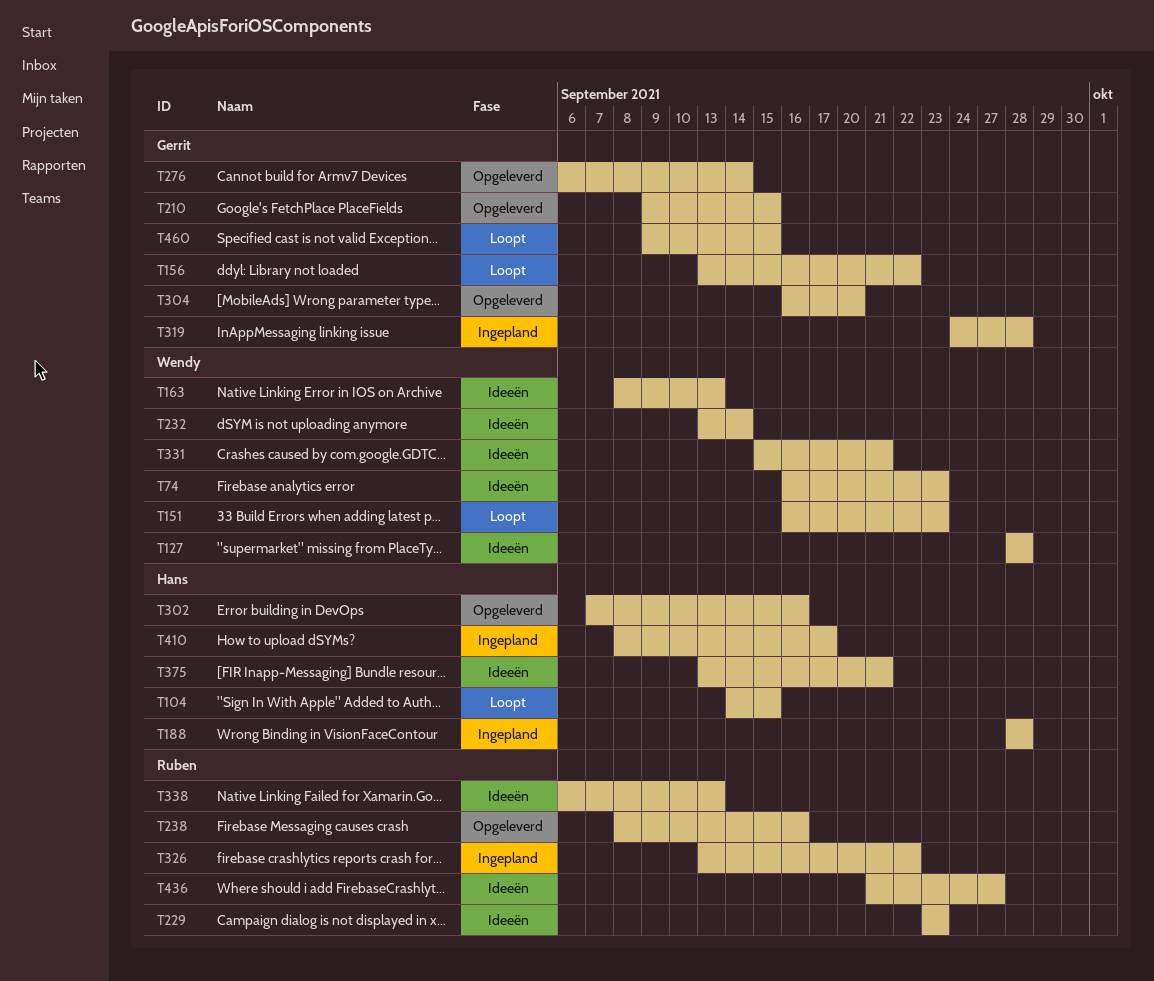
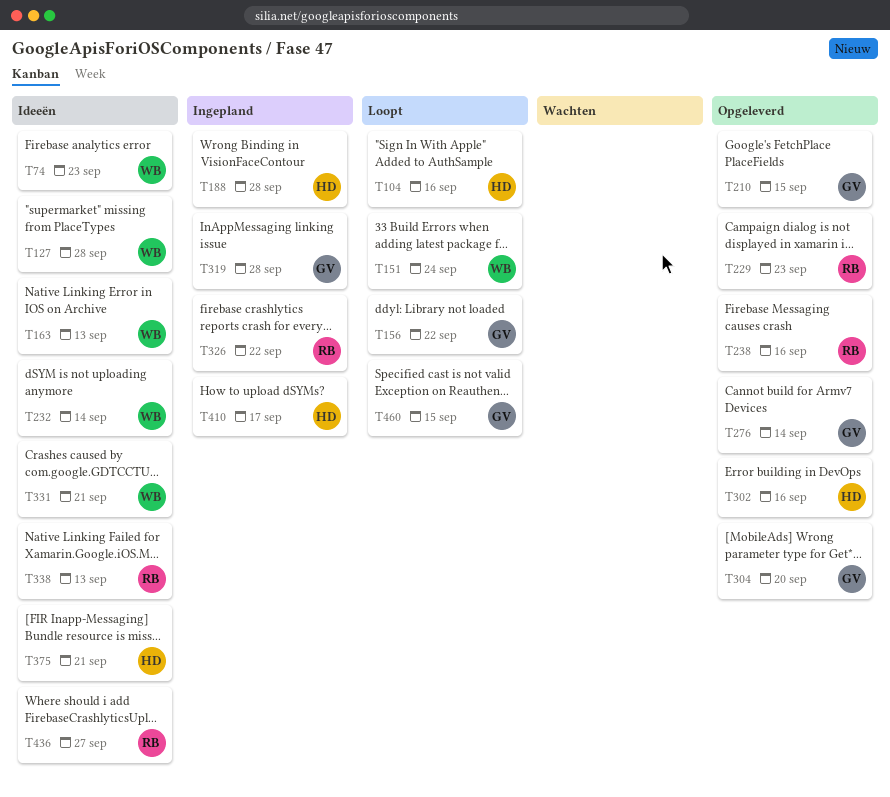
T104, due: Sep 15 -> Sep 16
T151, due: Sep 23 -> Sep 24
T229, status: Ideeën -> Opgeleverd

